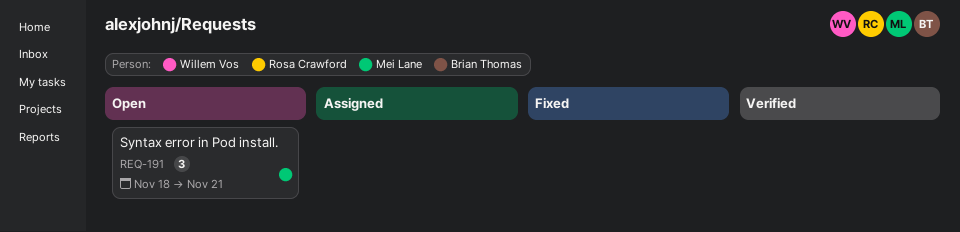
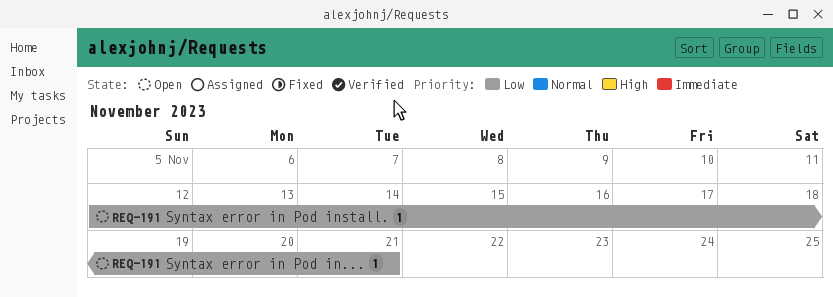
REQ-191, estimate: 3 -> 1
REQ-191, start: Nov 18 -> Nov 12

